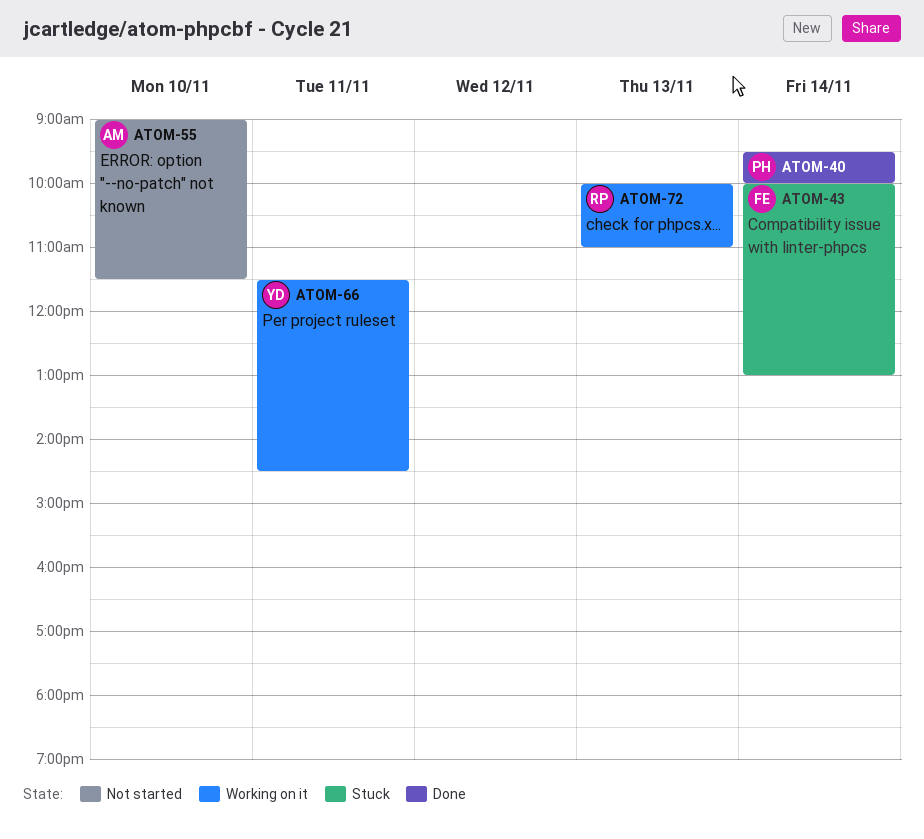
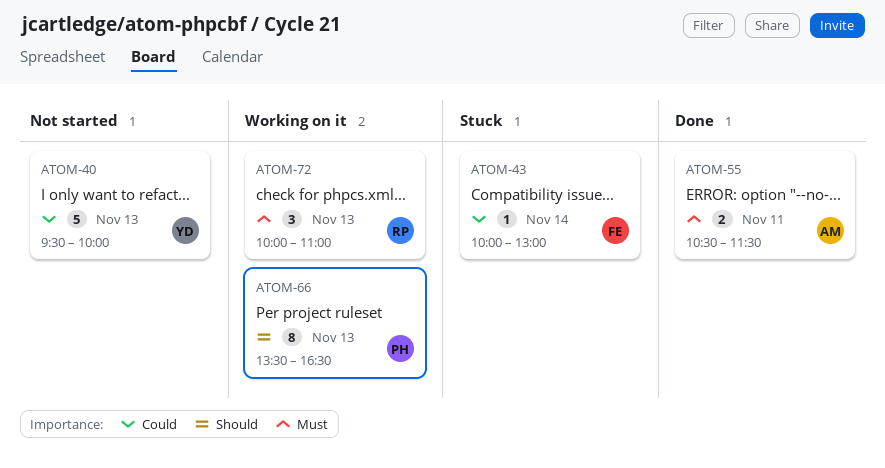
ATOM-40, status: Done -> Not started
ATOM-40, owner: PH -> YD
ATOM-40, day: Nov 14 -> Nov 13
ATOM-55, status: Not started -> Done
ATOM-55, day: Nov 10 -> Nov 11
ATOM-55, begins: 09:00 -> 10:30
ATOM-66, owner: YD -> PH
ATOM-66, day: Nov 11 -> Nov 13
ATOM-66, begins: 11:30 -> 13:30
ATOM-66, ends: 14:30 -> 16:30

